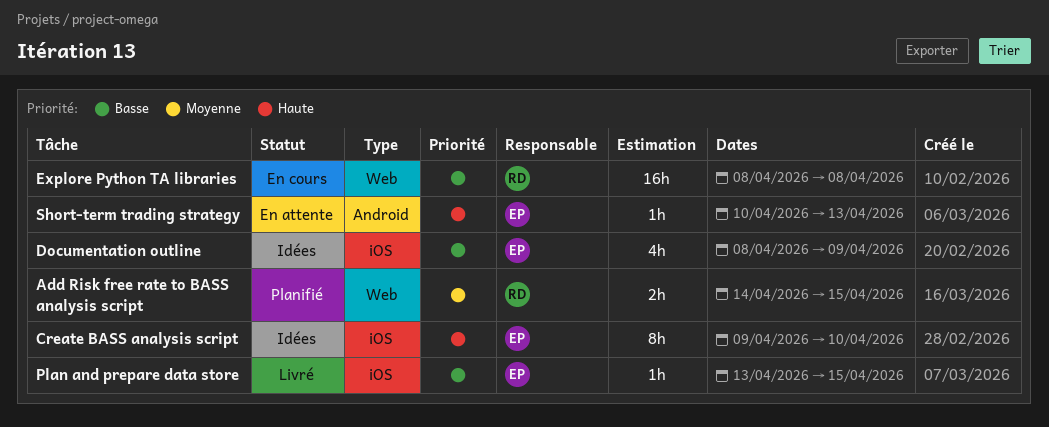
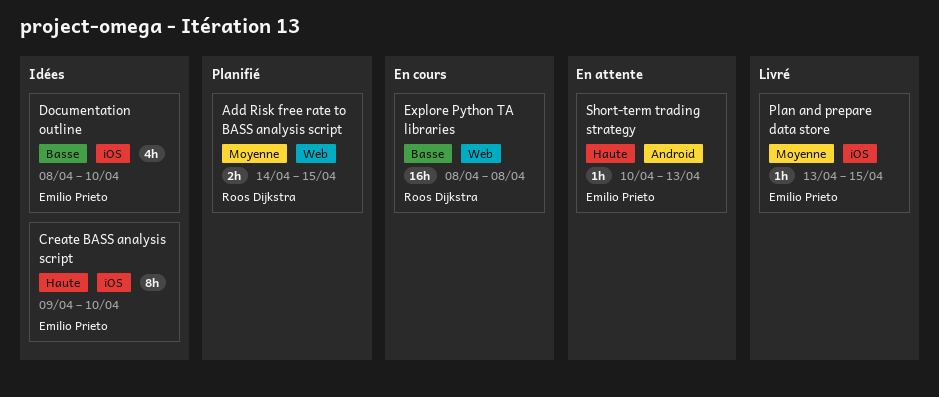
Documentation outline, due: Apr 9 -> Apr 10
Plan and prepare data store, priority: Basse -> Moyenne

